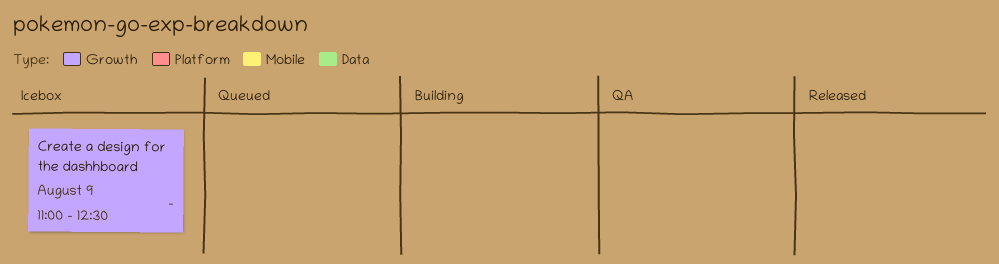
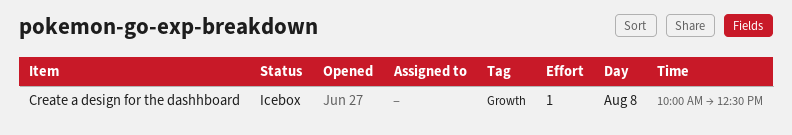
Create a design for the dashhboard, day: Aug 9 -> Aug 8
Create a design for the dashhboard, begins: 11:00 -> 10:00

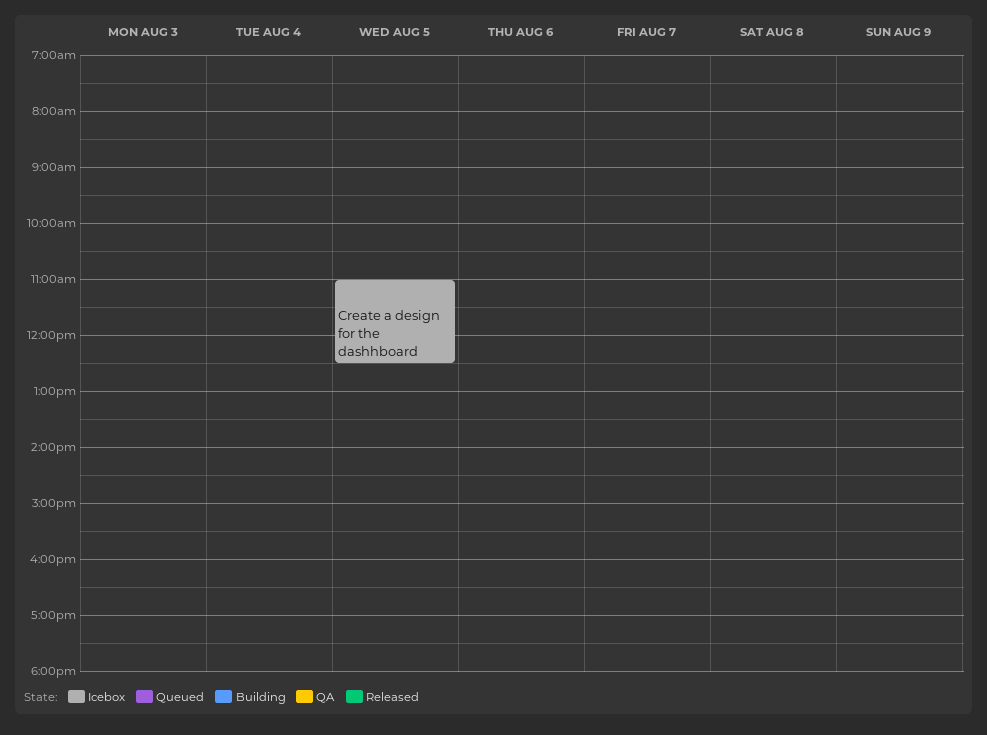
Create a design for the dashhboard, day: Aug 8 -> Aug 5
Create a design for the dashhboard, begins: 10:00 -> 11:00

